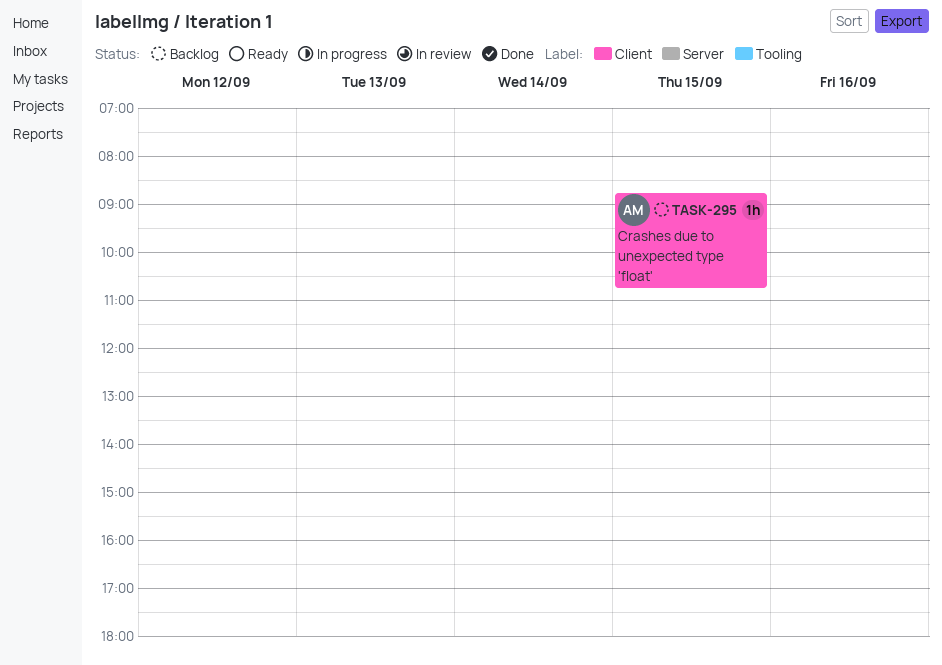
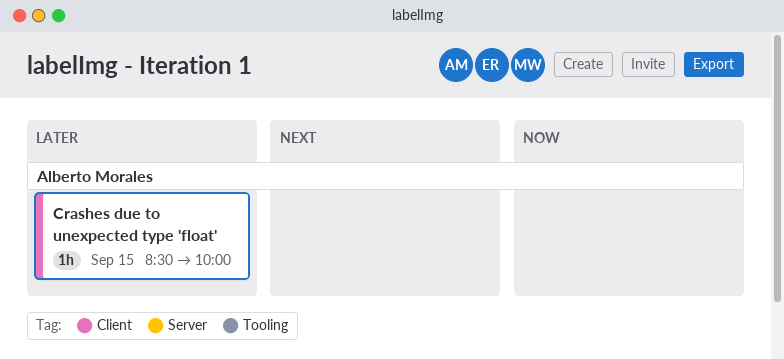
Crashes due to unexpected type 'float', begins: 08:45 -> 08:30
Crashes due to unexpected type 'float', ends: 10:45 -> 10:00

